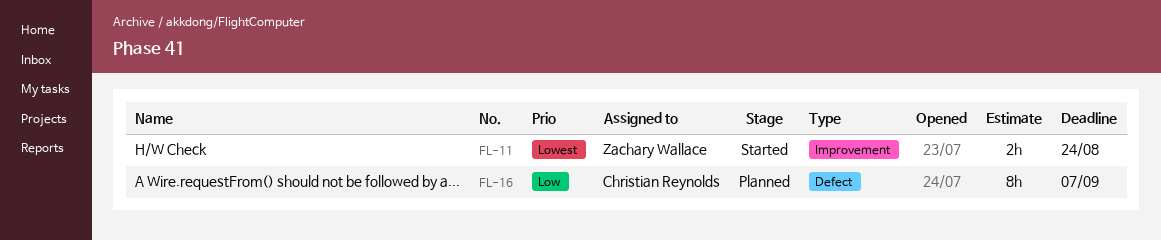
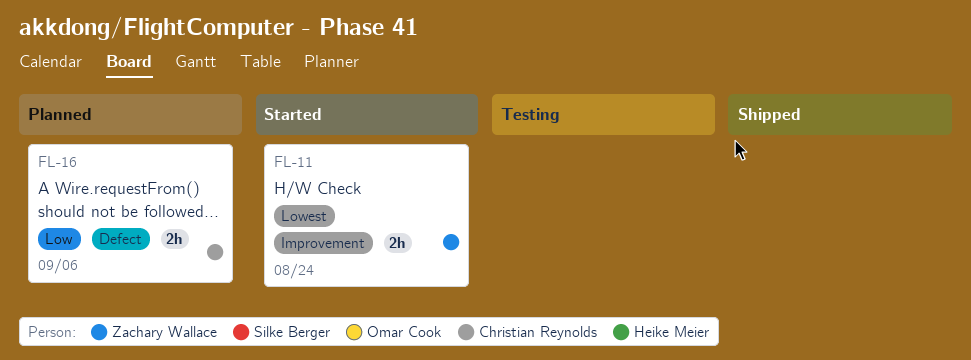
FL-16, estimate: 8h -> 2h
FL-16, due: Sep 7 -> Sep 6

